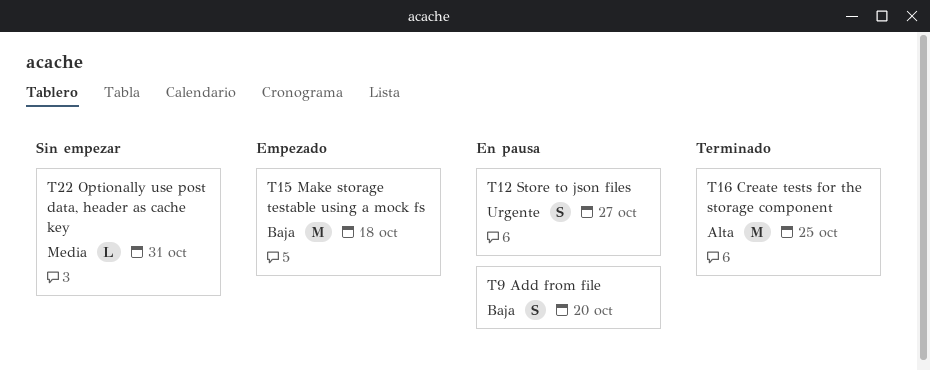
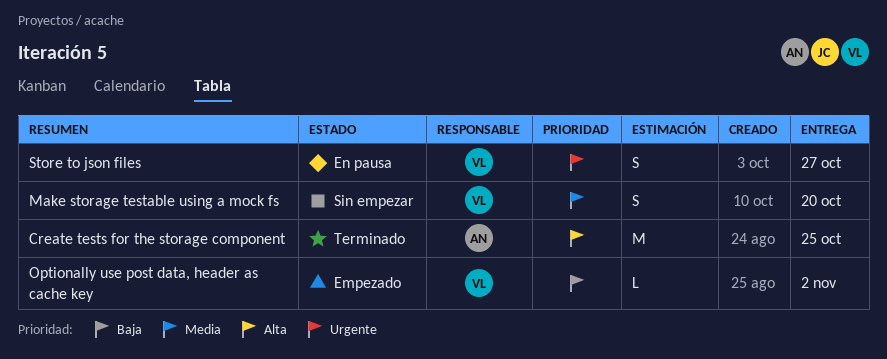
Add from file: present -> none
Make storage testable using a mock fs, status: Empezado -> Sin empezar
Make storage testable using a mock fs, priority: Baja -> Media
Make storage testable using a mock fs, estimate: M -> S
Make storage testable using a mock fs, due: Oct 18 -> Oct 20
Optionally use post data, header as cache key, status: Sin empezar -> Empezado
Optionally use post data, header as cache key, priority: Media -> Baja
Optionally use post data, header as cache key, due: Oct 31 -> Nov 2

